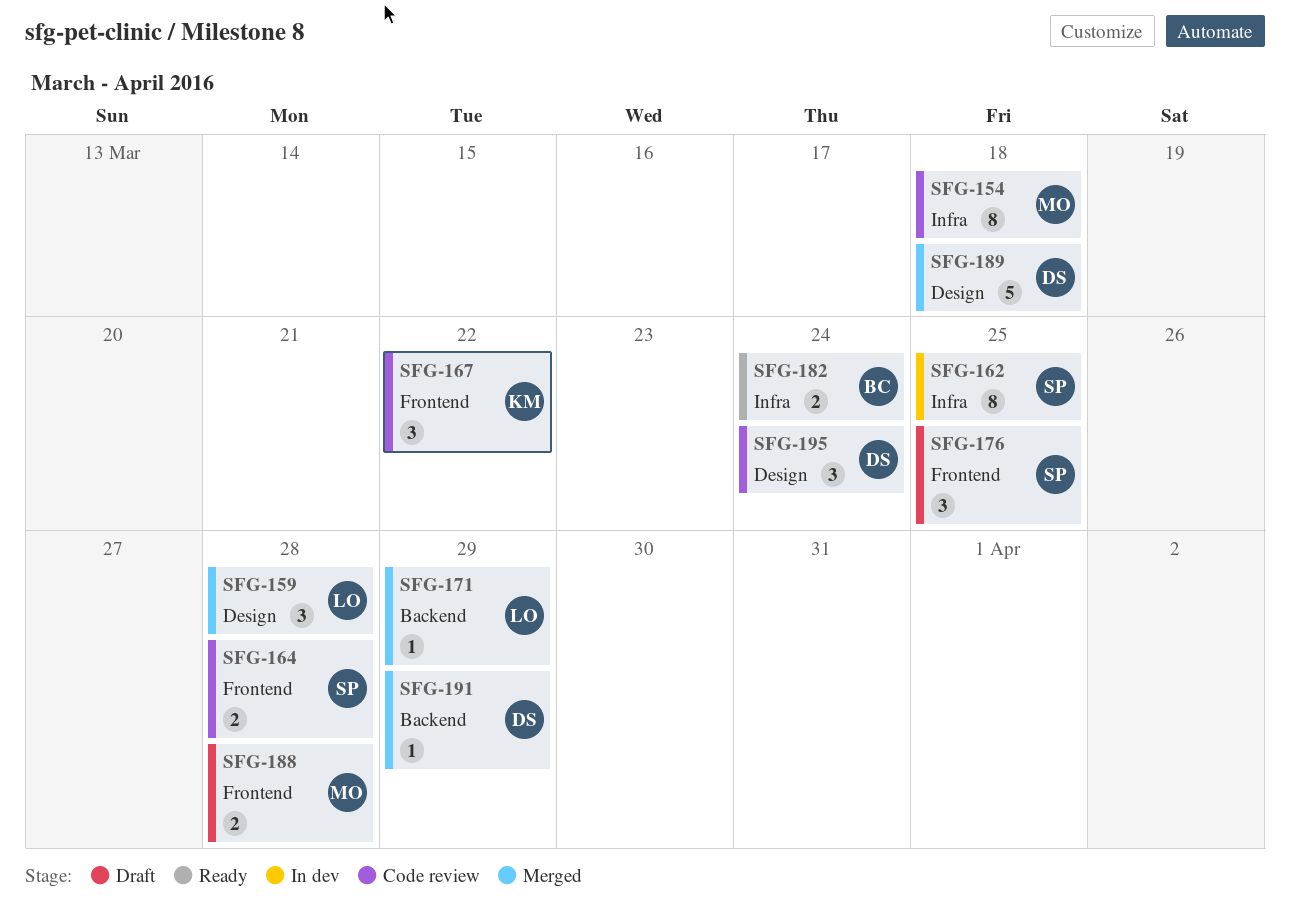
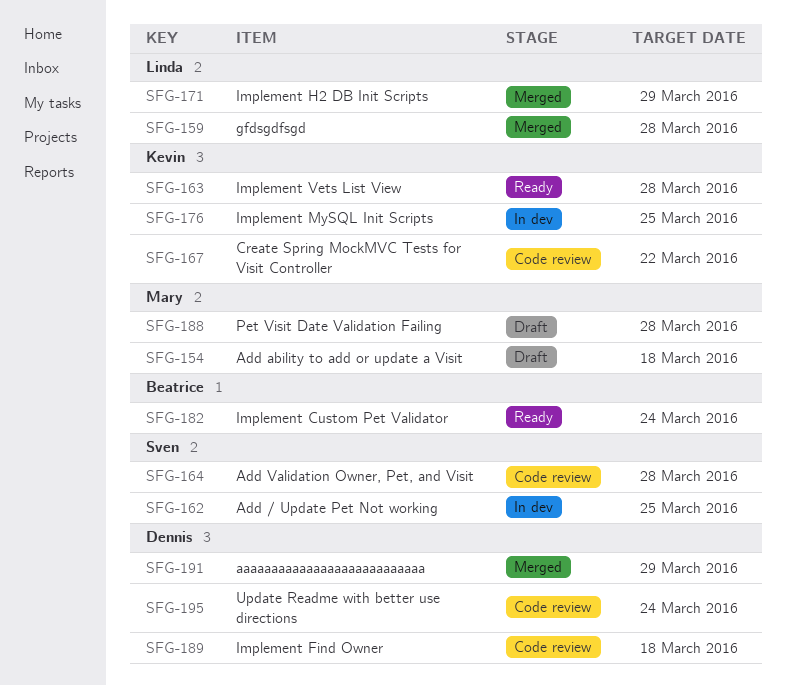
SFG-154, status: Code review -> Draft
SFG-163: none -> present
SFG-176, status: Draft -> In dev
SFG-176, owner: Sven -> Kevin
SFG-189, status: Merged -> Code review

